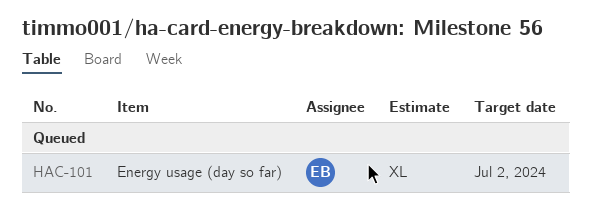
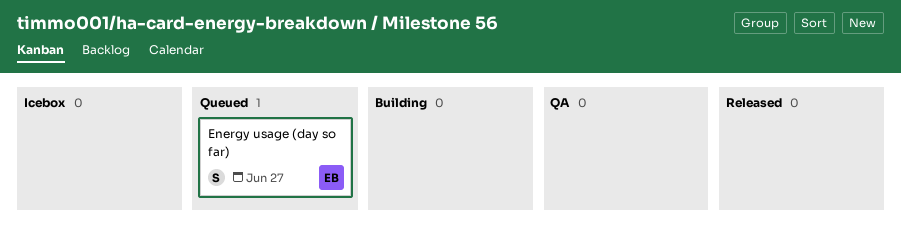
Energy usage (day so far), estimate: XL -> S
Energy usage (day so far), due: Jul 2 -> Jun 27

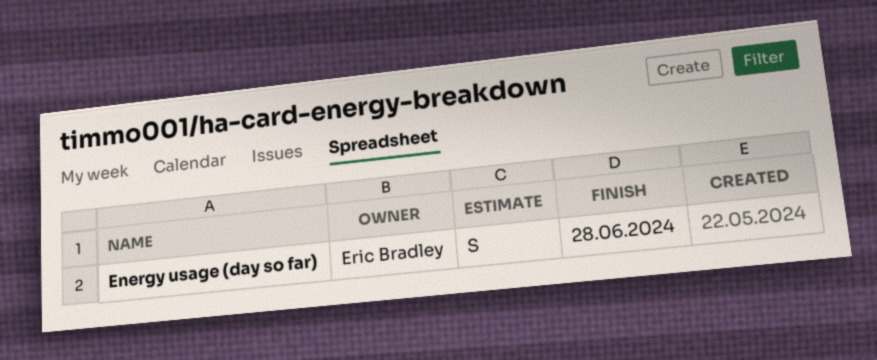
Energy usage (day so far), due: Jun 27 -> Jun 28

